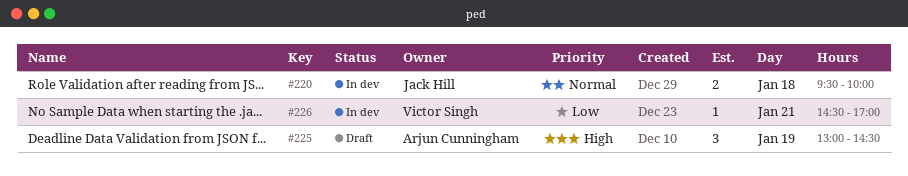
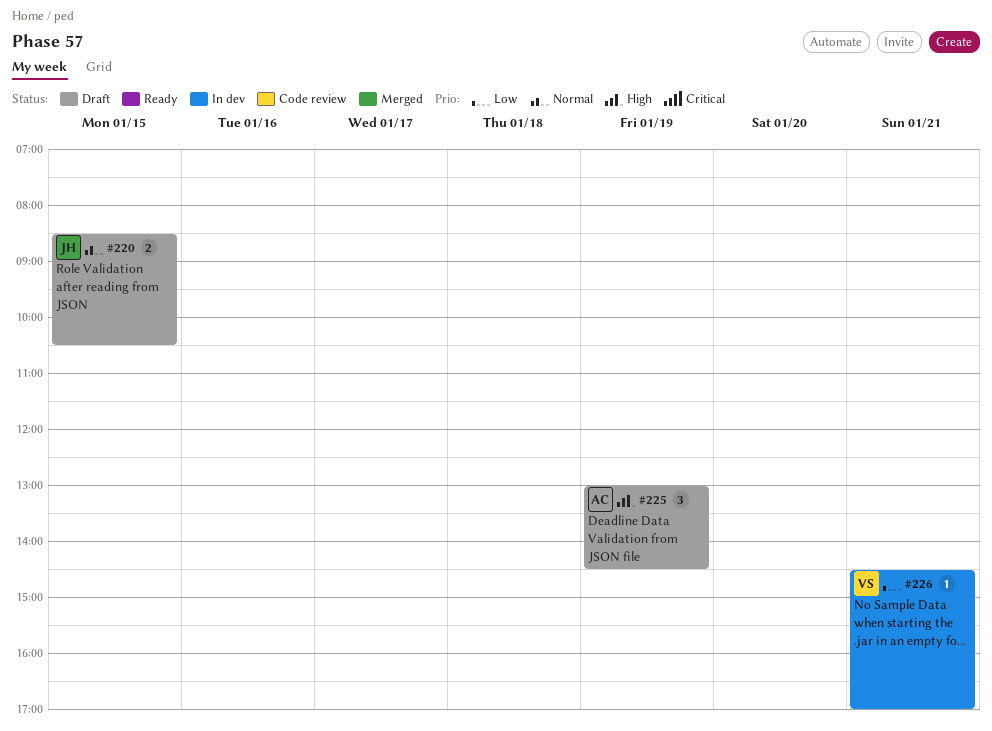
#220, status: In dev -> Draft
#220, day: Jan 18 -> Jan 15
#220, begins: 09:30 -> 08:30
#220, ends: 10:00 -> 10:30

